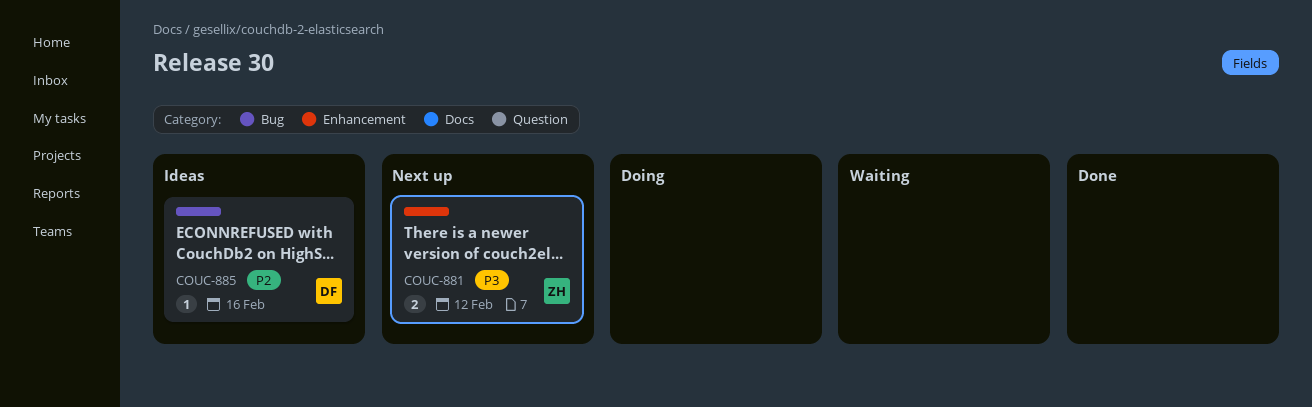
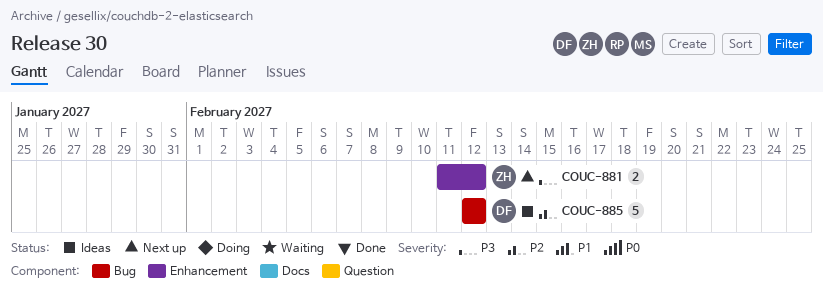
COUC-885, estimate: 1 -> 5
COUC-885, due: Feb 16 -> Feb 12

